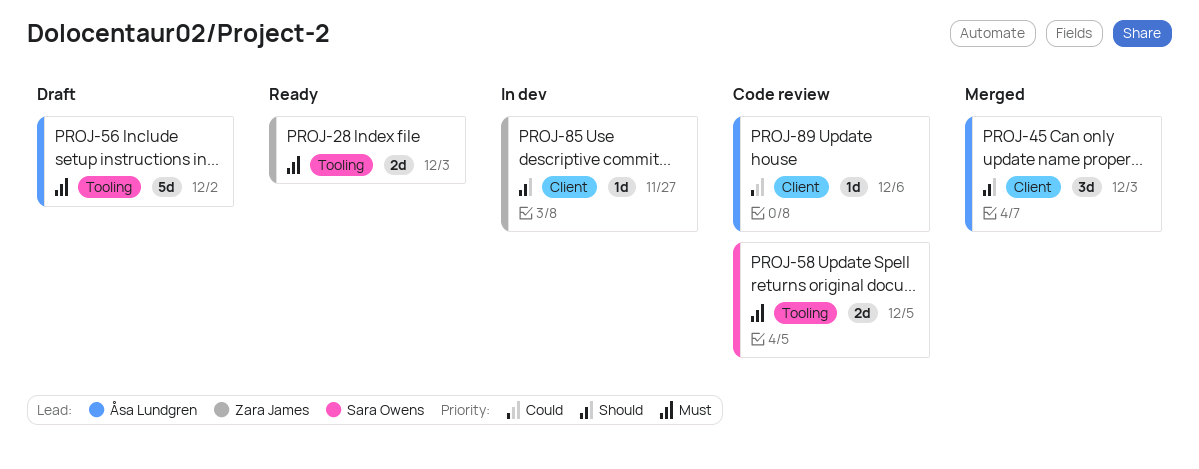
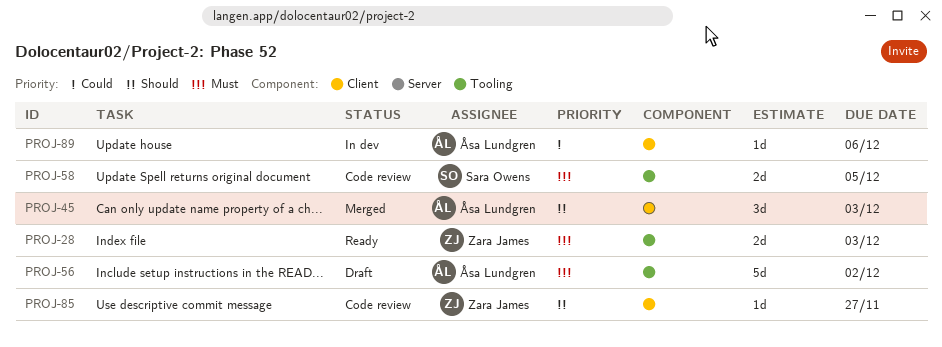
PROJ-85, status: In dev -> Code review
PROJ-89, status: Code review -> In dev

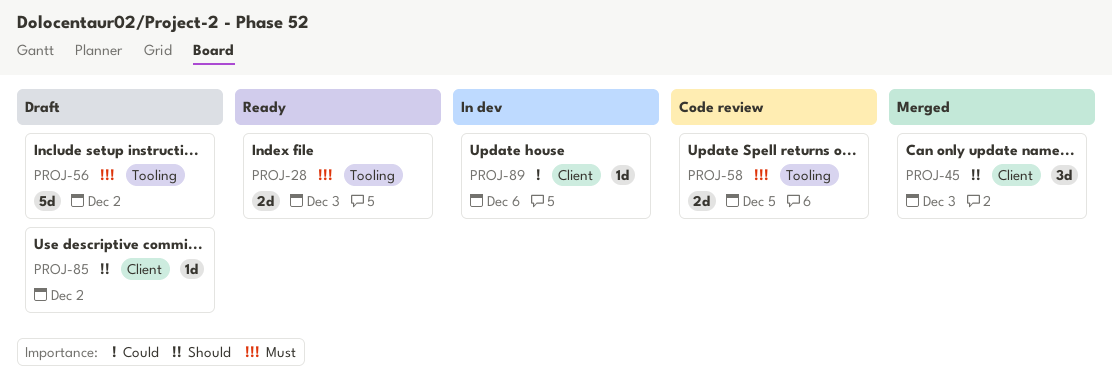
PROJ-85, status: Code review -> Draft
PROJ-85, due: Nov 27 -> Dec 2

